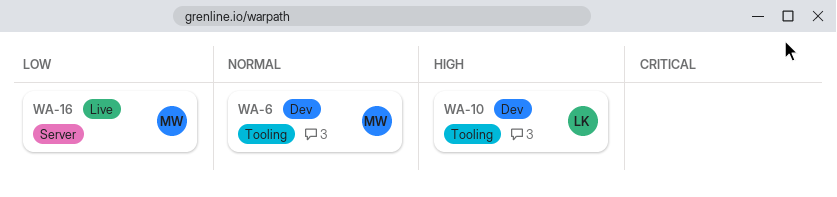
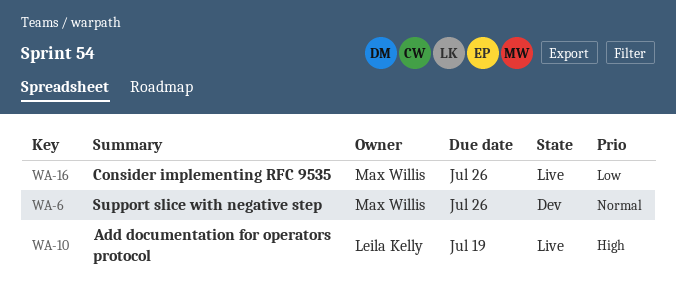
WA-10, status: Dev -> Live

